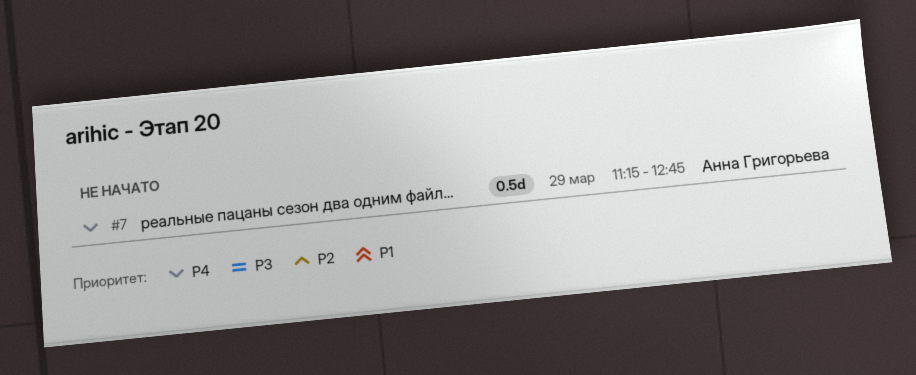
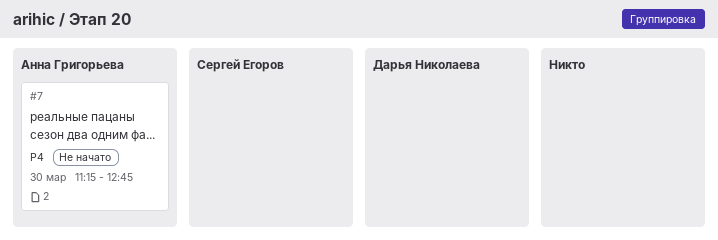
#7, day: Mar 29 -> Mar 30

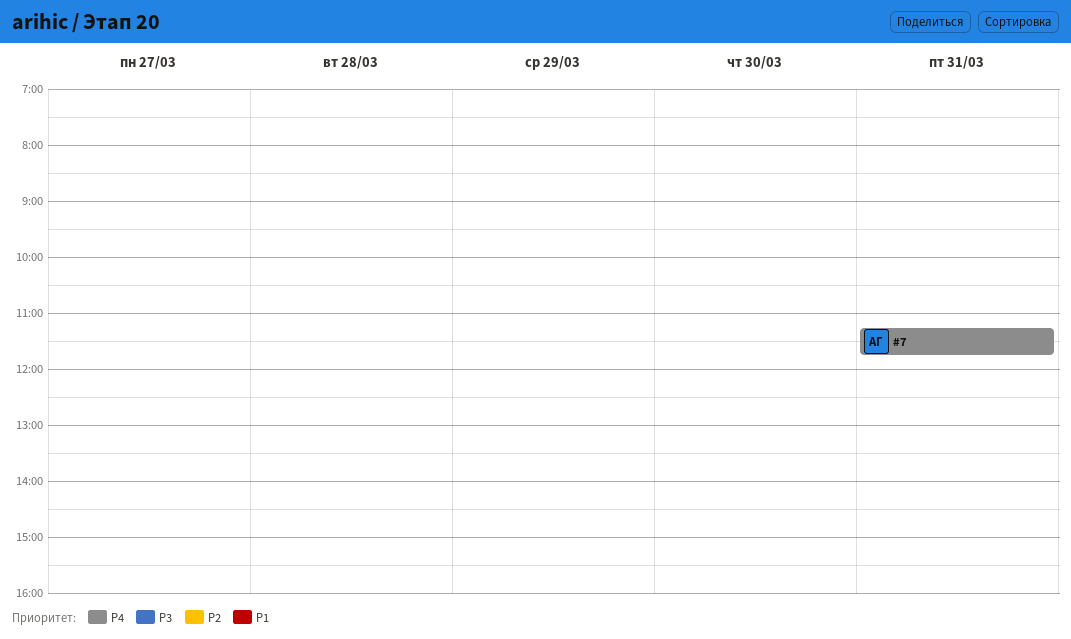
#7, day: Mar 30 -> Mar 31
#7, ends: 12:45 -> 11:45

